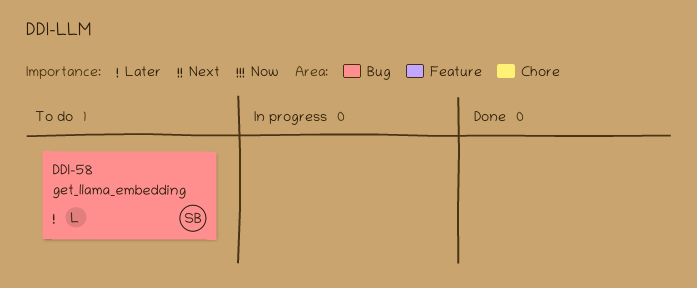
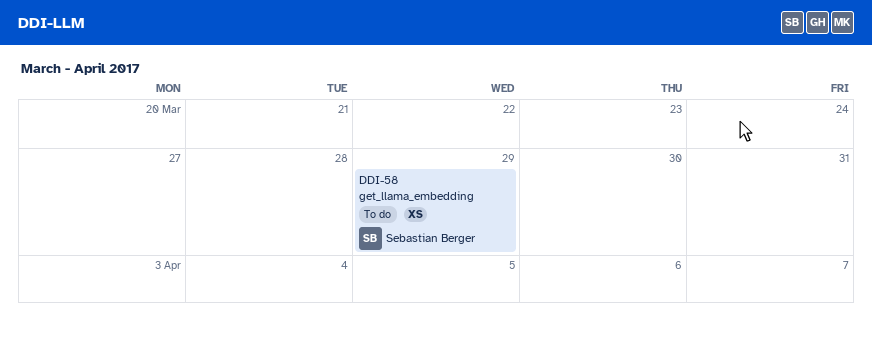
DDI-58, estimate: L -> XS

